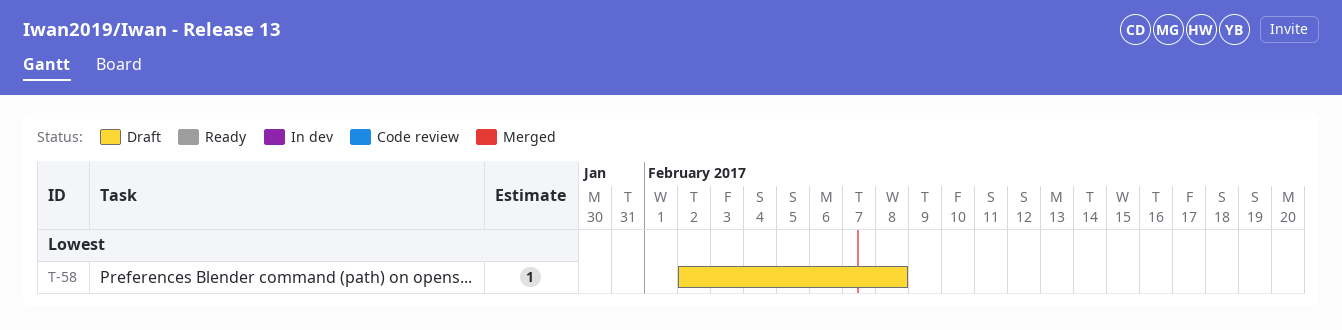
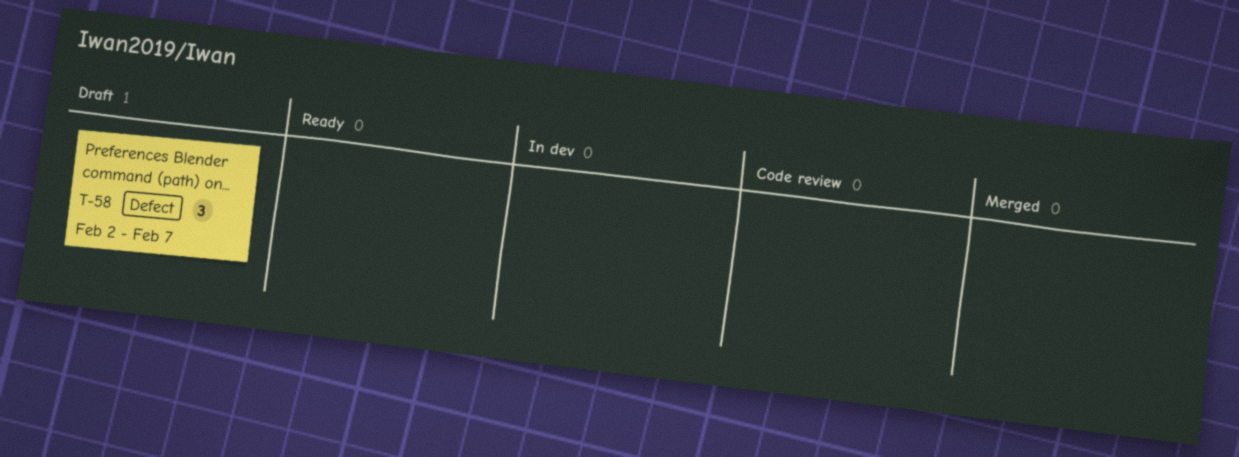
T-58, estimate: 1 -> 3
T-58, due: Feb 8 -> Feb 7

